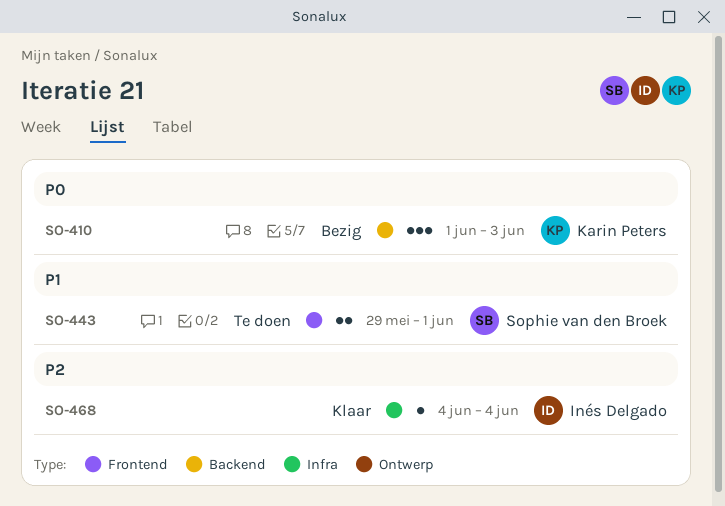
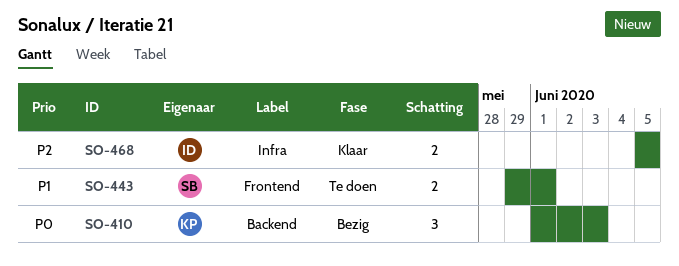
SO-468, estimate: 1 -> 2
SO-468, start: Jun 4 -> Jun 5
SO-468, due: Jun 4 -> Jun 5

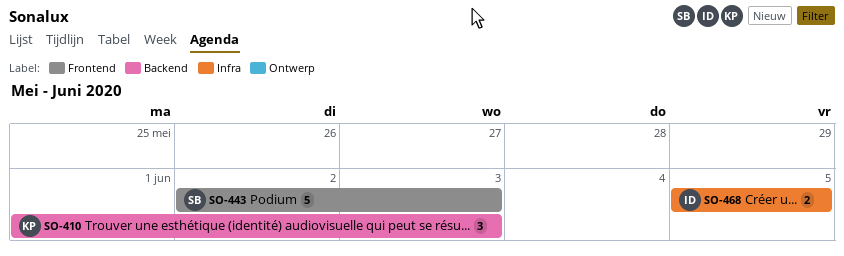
SO-443, estimate: 2 -> 5
SO-443, start: May 29 -> Jun 2
SO-443, due: Jun 1 -> Jun 3

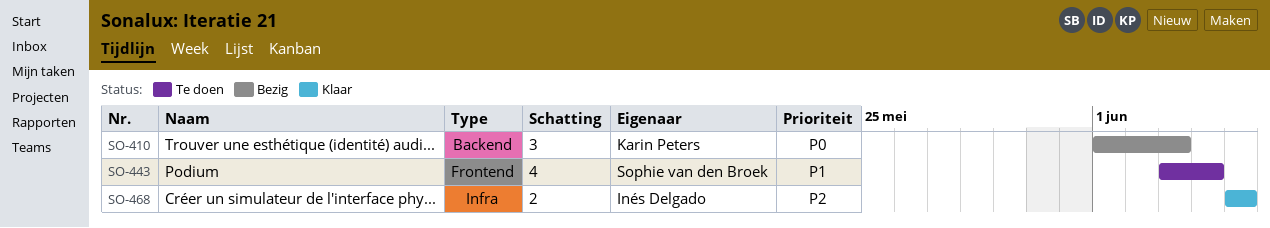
SO-443, estimate: 5 -> 4
SO-443, start: Jun 2 -> Jun 3
SO-443, due: Jun 3 -> Jun 4

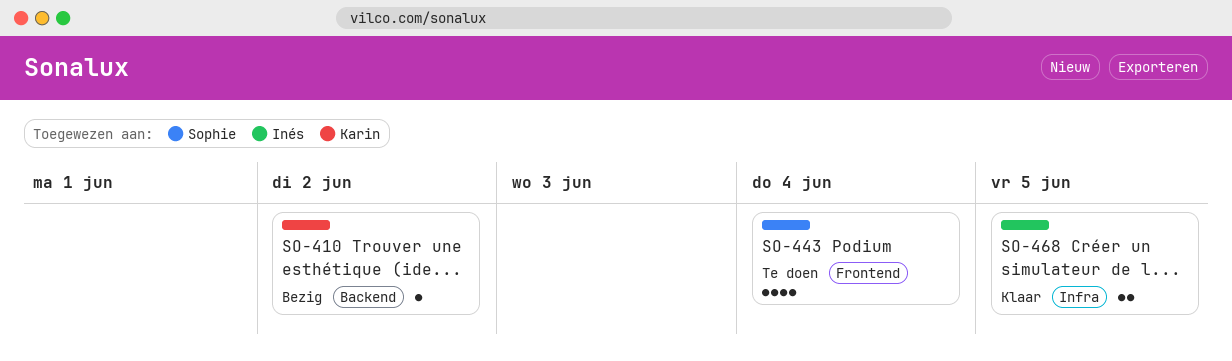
SO-410, estimate: 3 -> 1
SO-410, due: Jun 3 -> Jun 2

